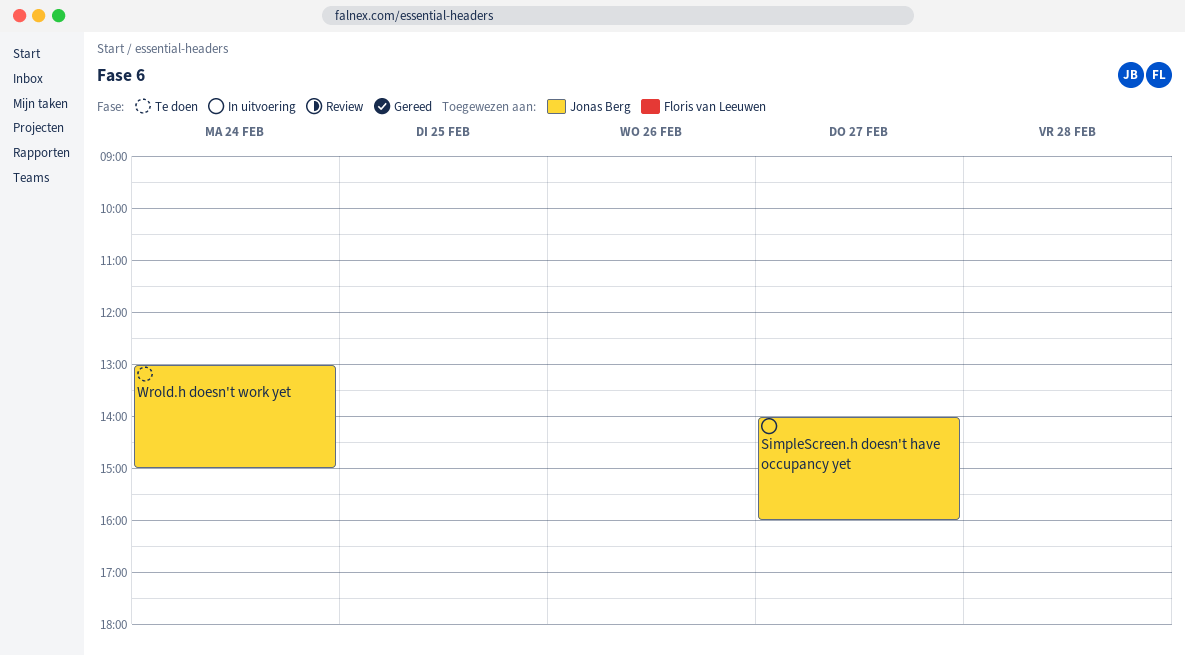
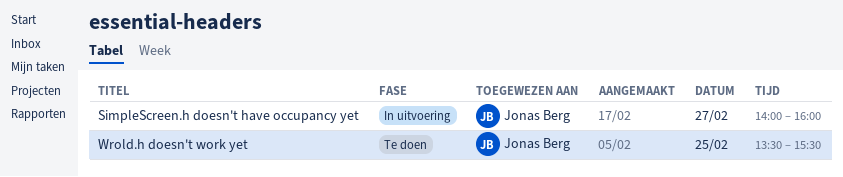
Wrold.h doesn't work yet, day: Feb 24 -> Feb 25
Wrold.h doesn't work yet, begins: 13:00 -> 13:30
Wrold.h doesn't work yet, ends: 15:00 -> 15:30

